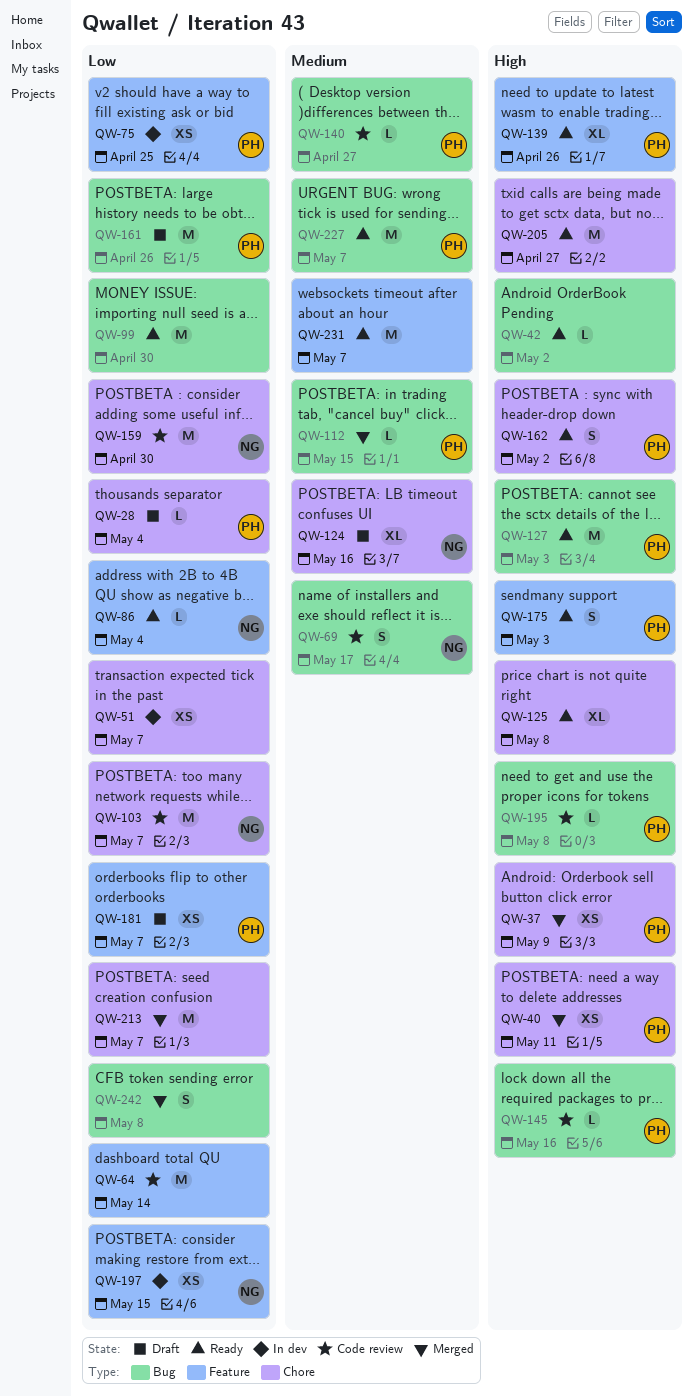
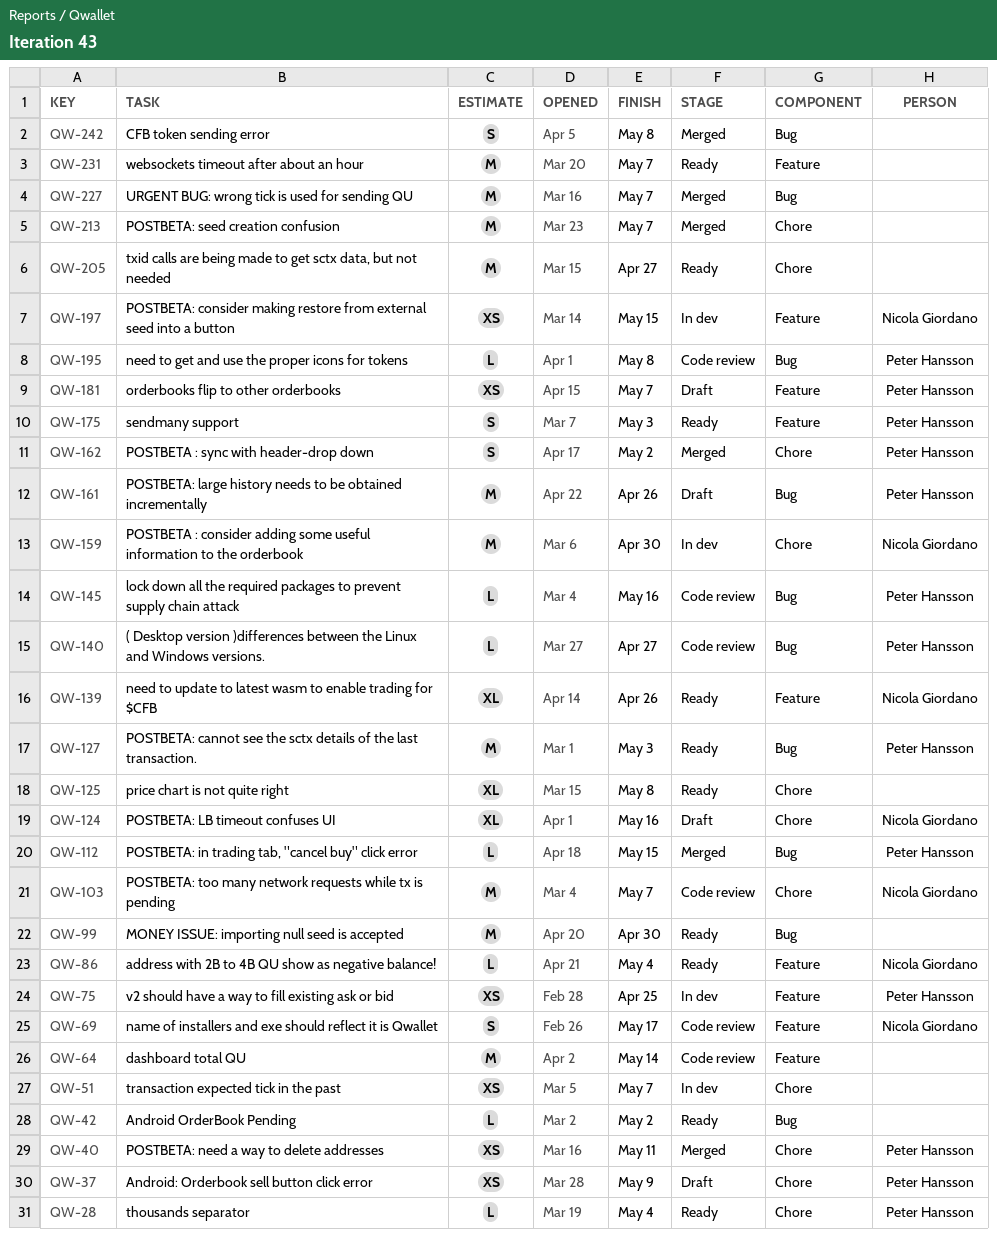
QW-28, status: Draft -> Ready
QW-37, status: Merged -> Draft
QW-69, label: Bug -> Feature
QW-139, owner: Peter Hansson -> Nicola Giordano
QW-159, status: Code review -> In dev
QW-162, status: Ready -> Merged
QW-227, status: Ready -> Merged
QW-227, owner: Peter Hansson -> none

